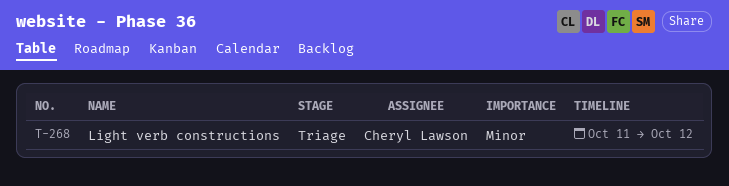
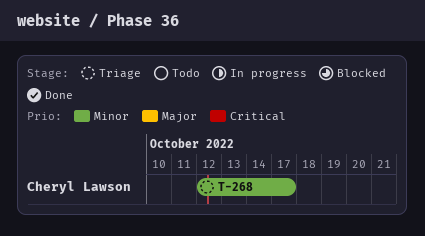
T-268, start: Oct 11 -> Oct 12
T-268, due: Oct 12 -> Oct 17

